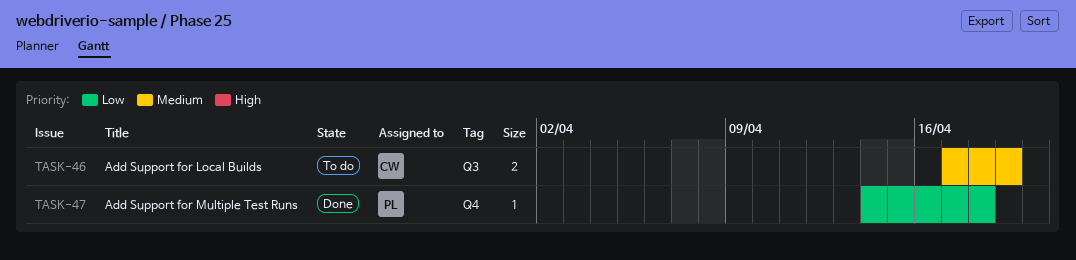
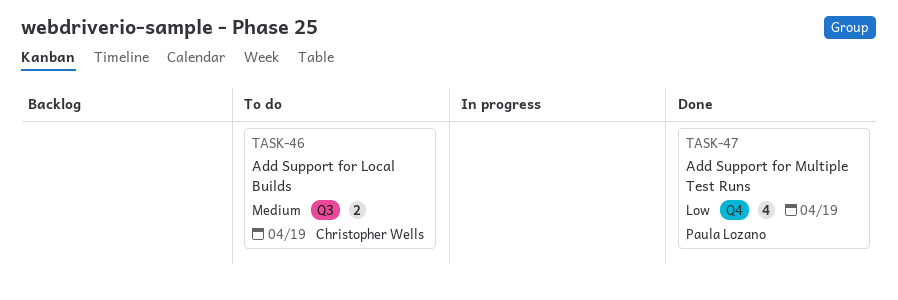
TASK-47, estimate: 1 -> 4
TASK-47, due: Apr 18 -> Apr 19

